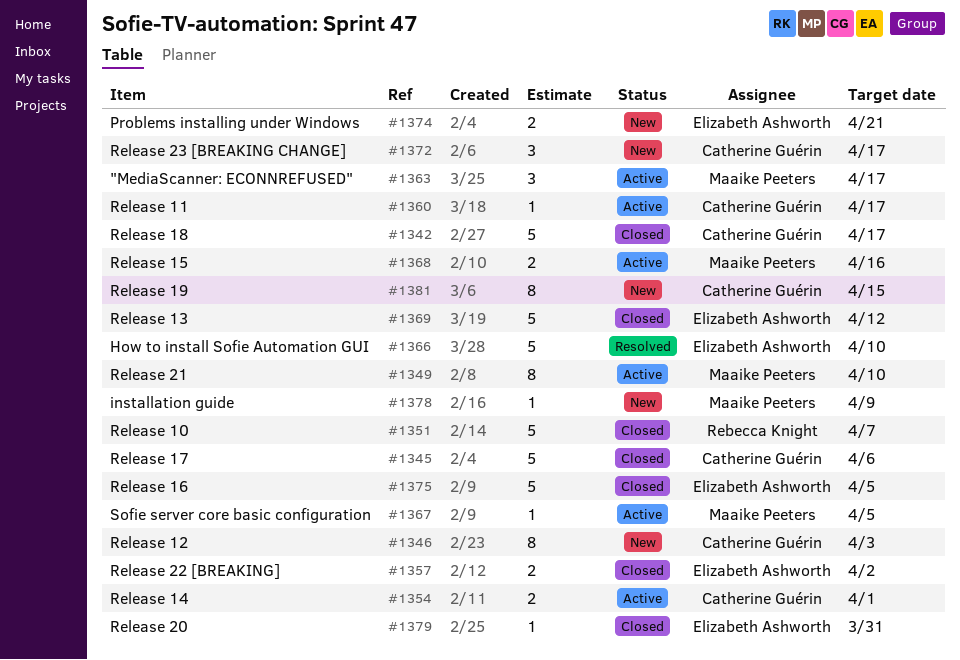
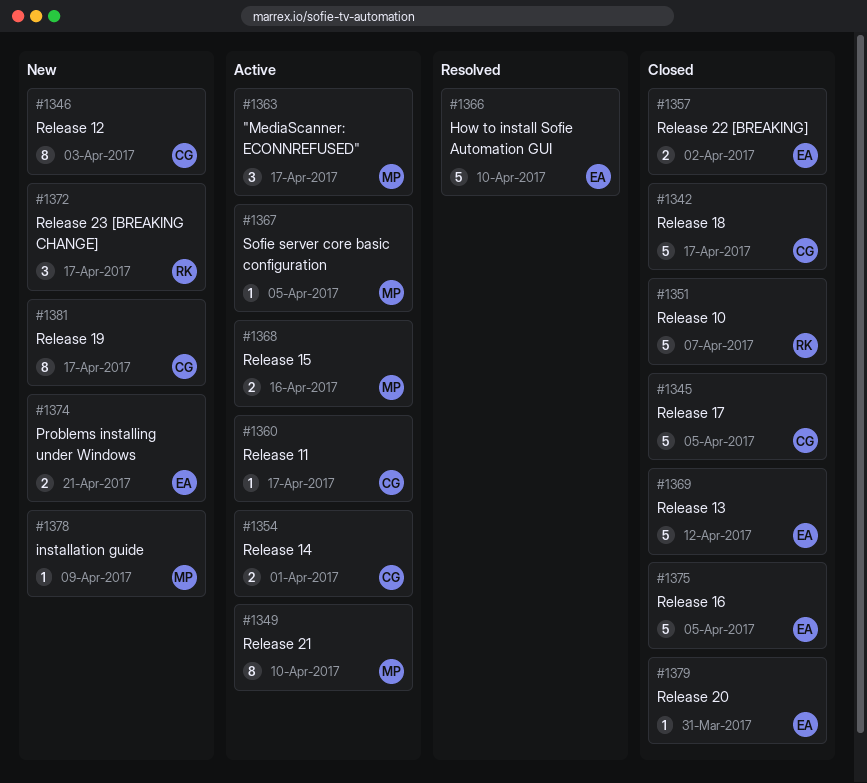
#1345, due: Apr 6 -> Apr 5
#1372, owner: Catherine Guérin -> Rebecca Knight
#1381, due: Apr 15 -> Apr 17

